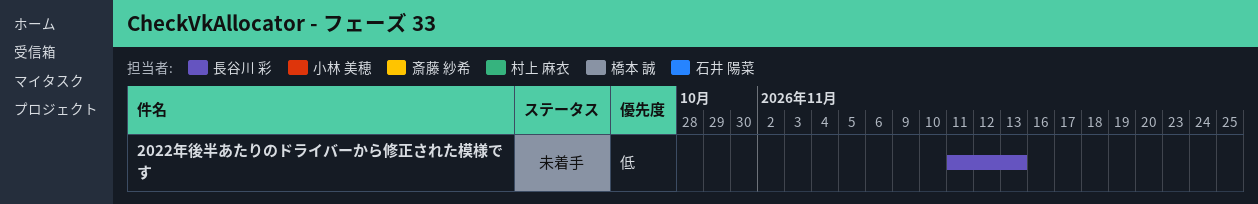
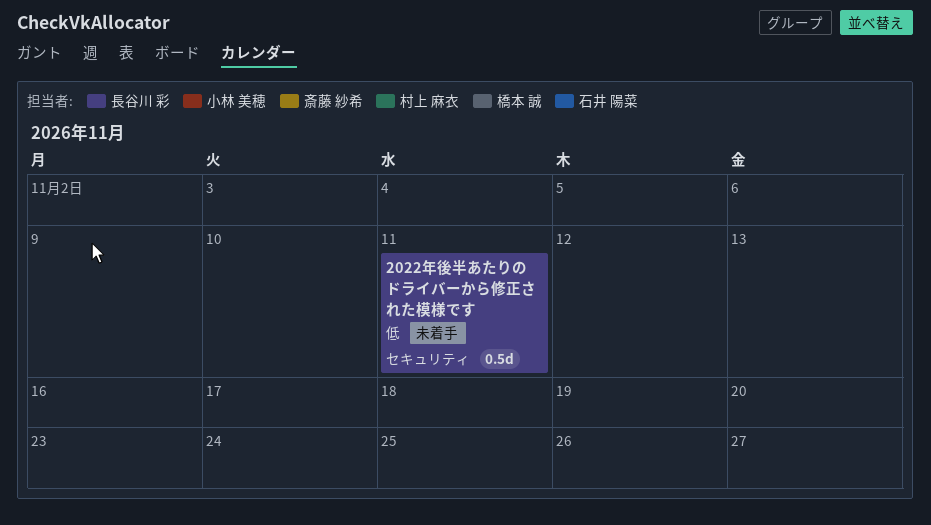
2022年後半あたりのドライバーから修正された模様です, due: Nov 13 -> Nov 11

